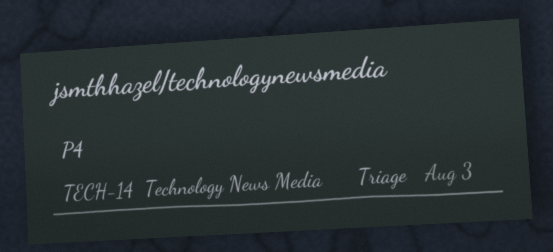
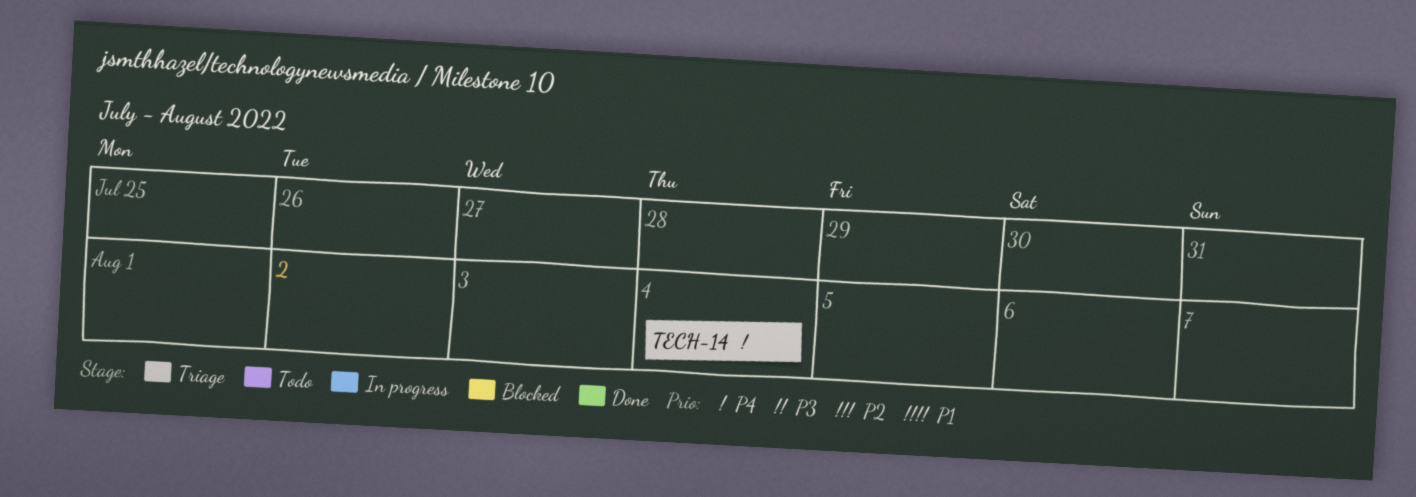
TECH-14, due: Aug 3 -> Aug 4

